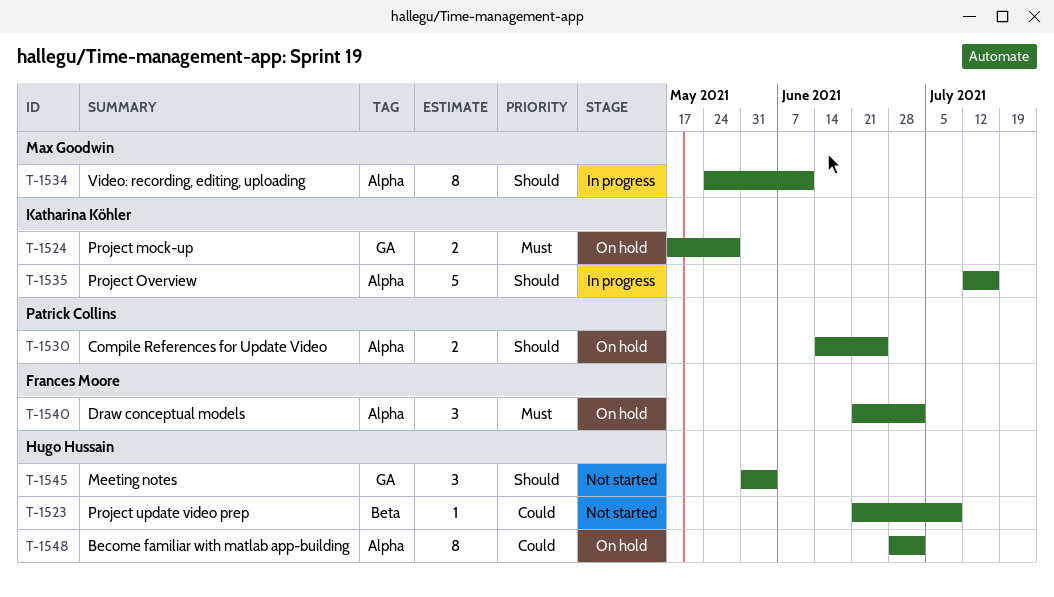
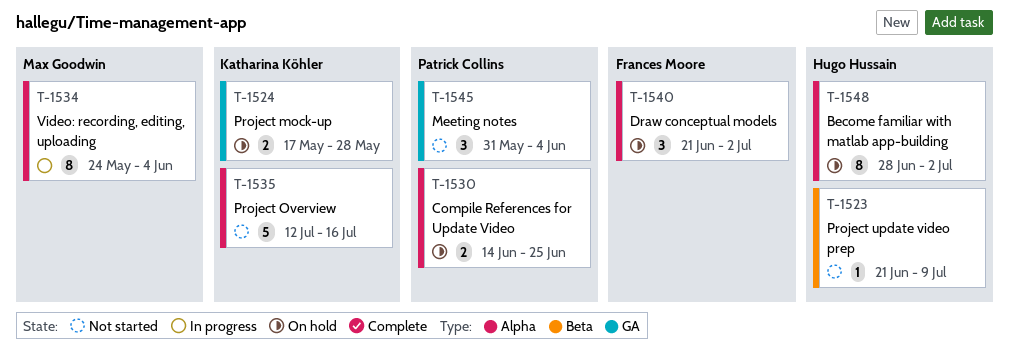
T-1534, due: Jun 11 -> Jun 4
T-1535, status: In progress -> Not started
T-1545, owner: Hugo Hussain -> Patrick Collins

